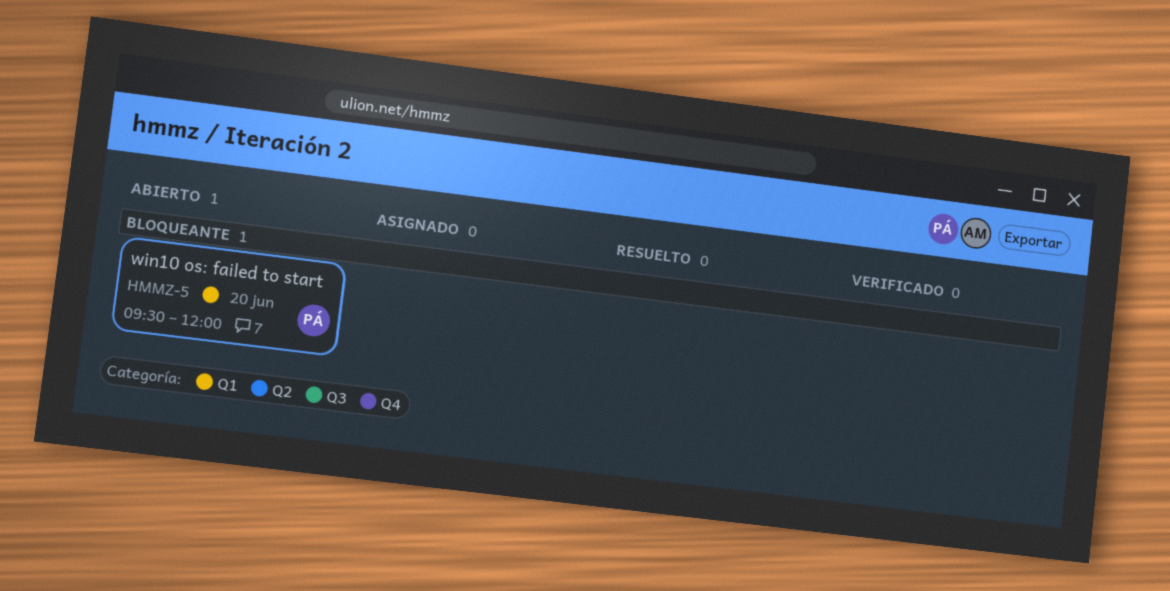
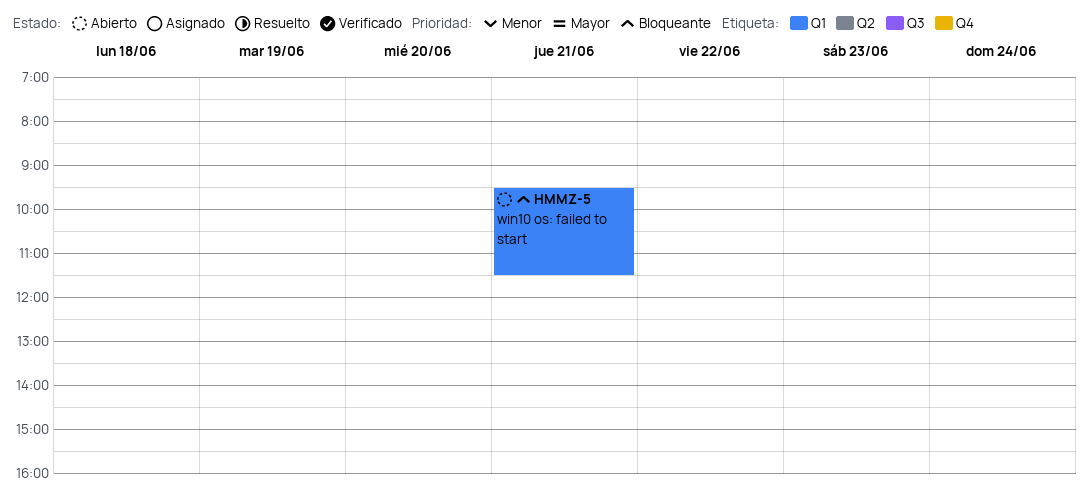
HMMZ-5, day: Jun 20 -> Jun 21
HMMZ-5, ends: 12:00 -> 11:30

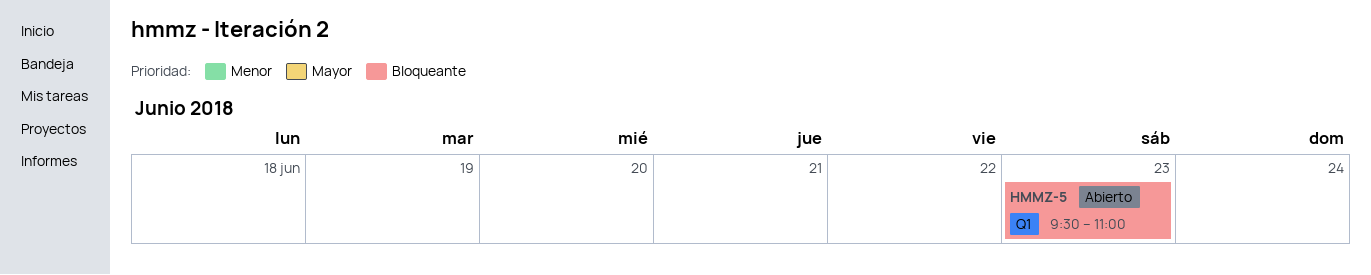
HMMZ-5, day: Jun 21 -> Jun 23
HMMZ-5, ends: 11:30 -> 11:00

